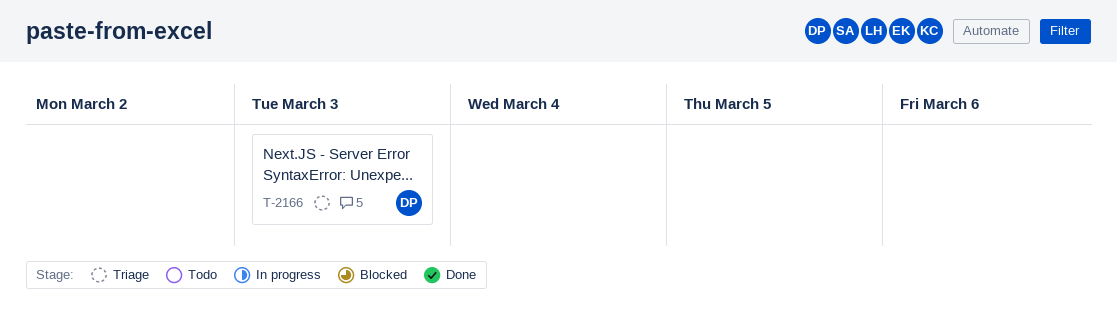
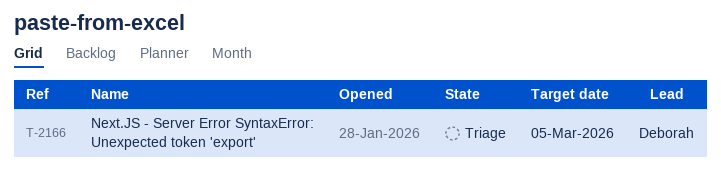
T-2166, due: Mar 3 -> Mar 5

